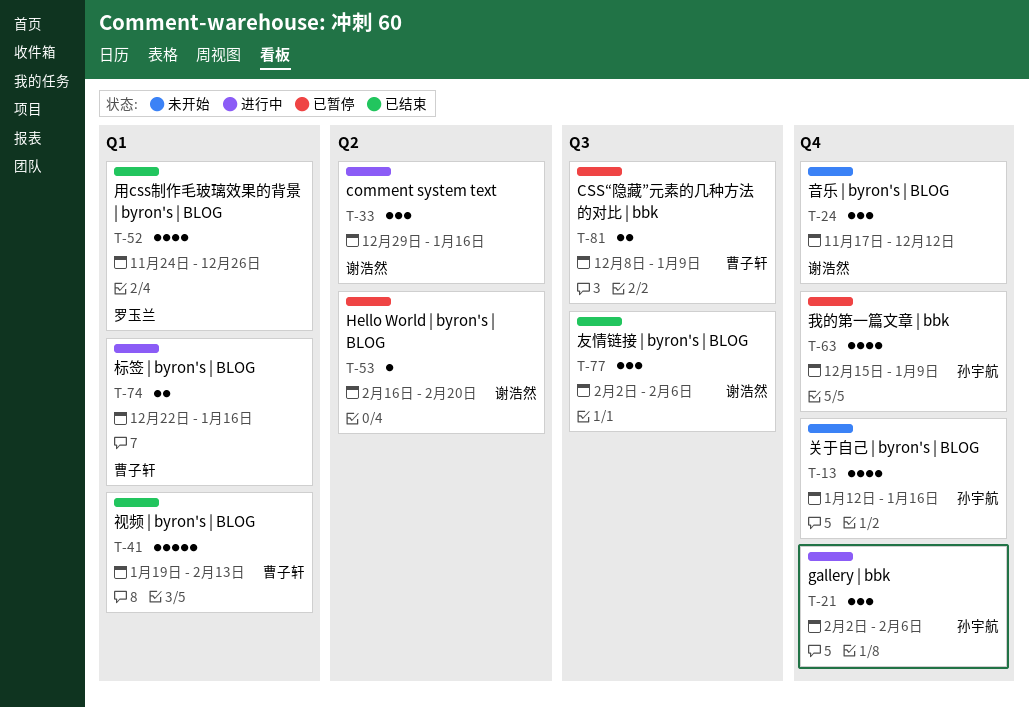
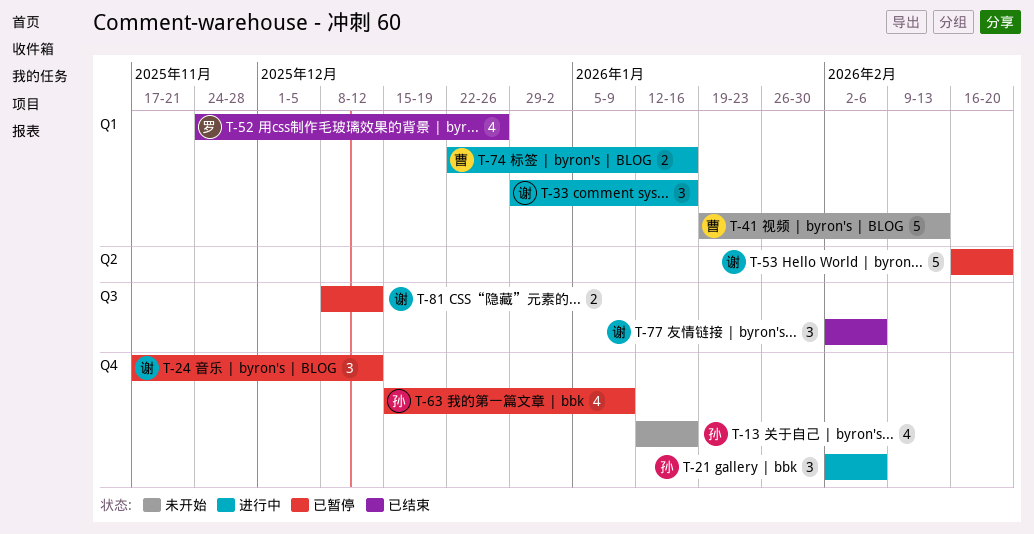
T-24, status: 未开始 -> 已暂停
T-33, label: Q2 -> Q1
T-41, status: 已结束 -> 未开始
T-53, estimate: 1 -> 5
T-81, owner: 曹子轩 -> 谢浩然
T-81, due: Jan 9 -> Dec 12

